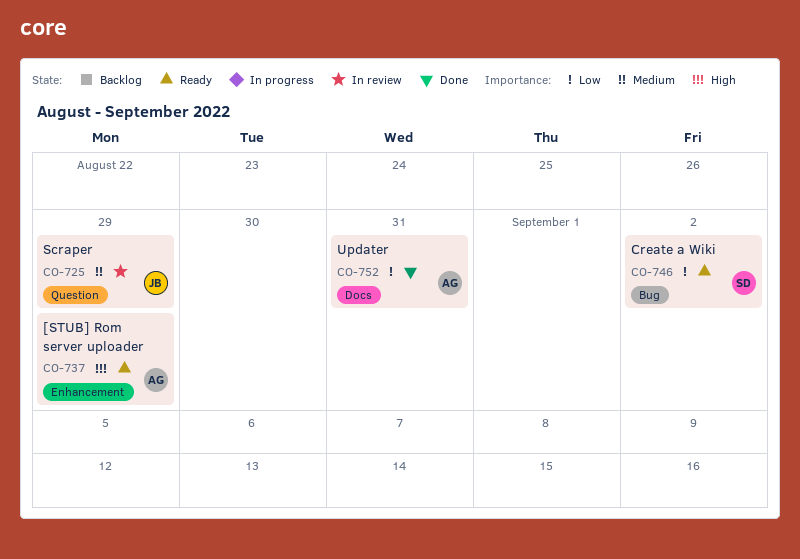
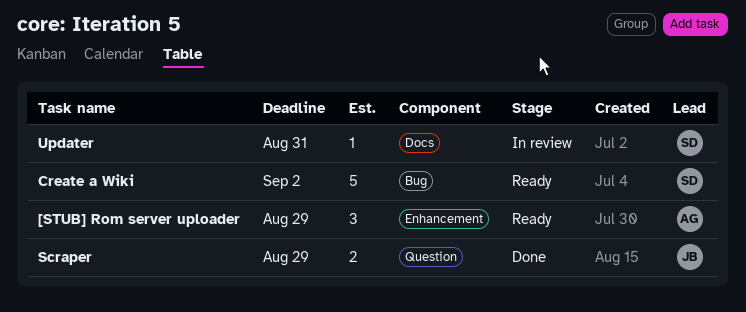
Scraper, status: In review -> Done
Updater, status: Done -> In review
Updater, owner: AG -> SD

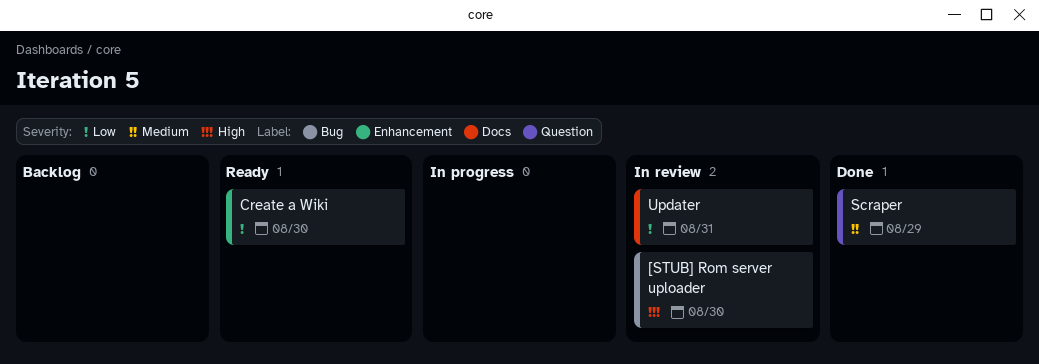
[STUB] Rom server uploader, status: Ready -> In review
[STUB] Rom server uploader, label: Enhancement -> Bug
[STUB] Rom server uploader, due: Aug 29 -> Aug 30
Create a Wiki, label: Bug -> Enhancement
Create a Wiki, due: Sep 2 -> Aug 30

